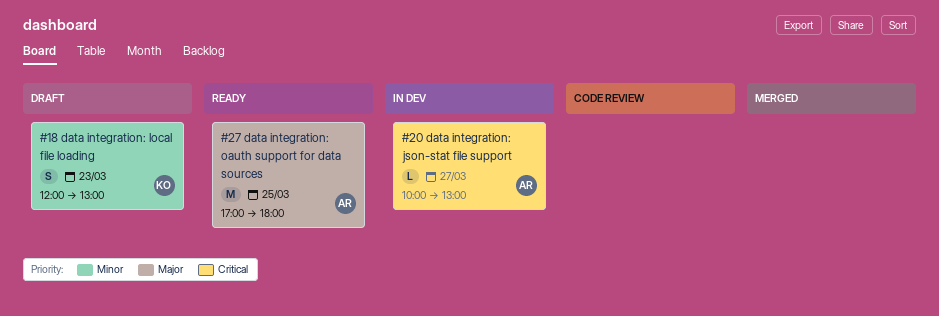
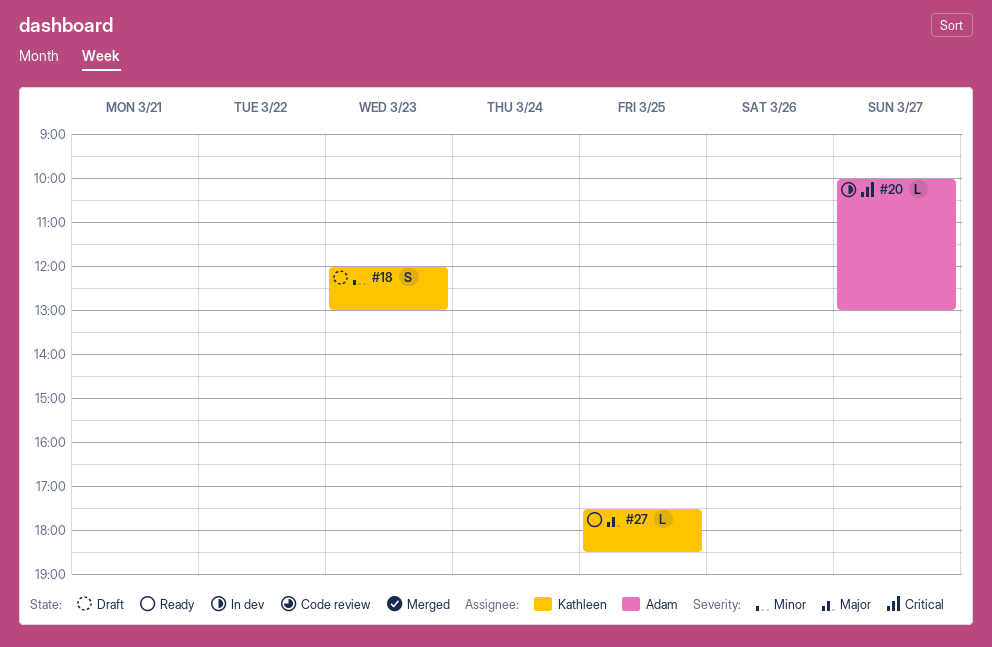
#27, owner: Adam -> Kathleen
#27, estimate: M -> L
#27, begins: 17:00 -> 17:30
#27, ends: 18:00 -> 18:30

